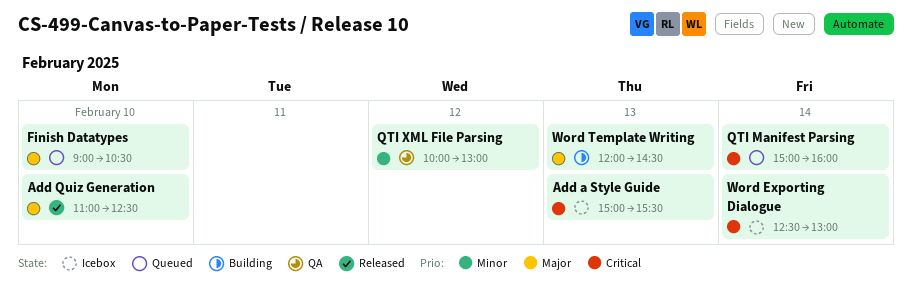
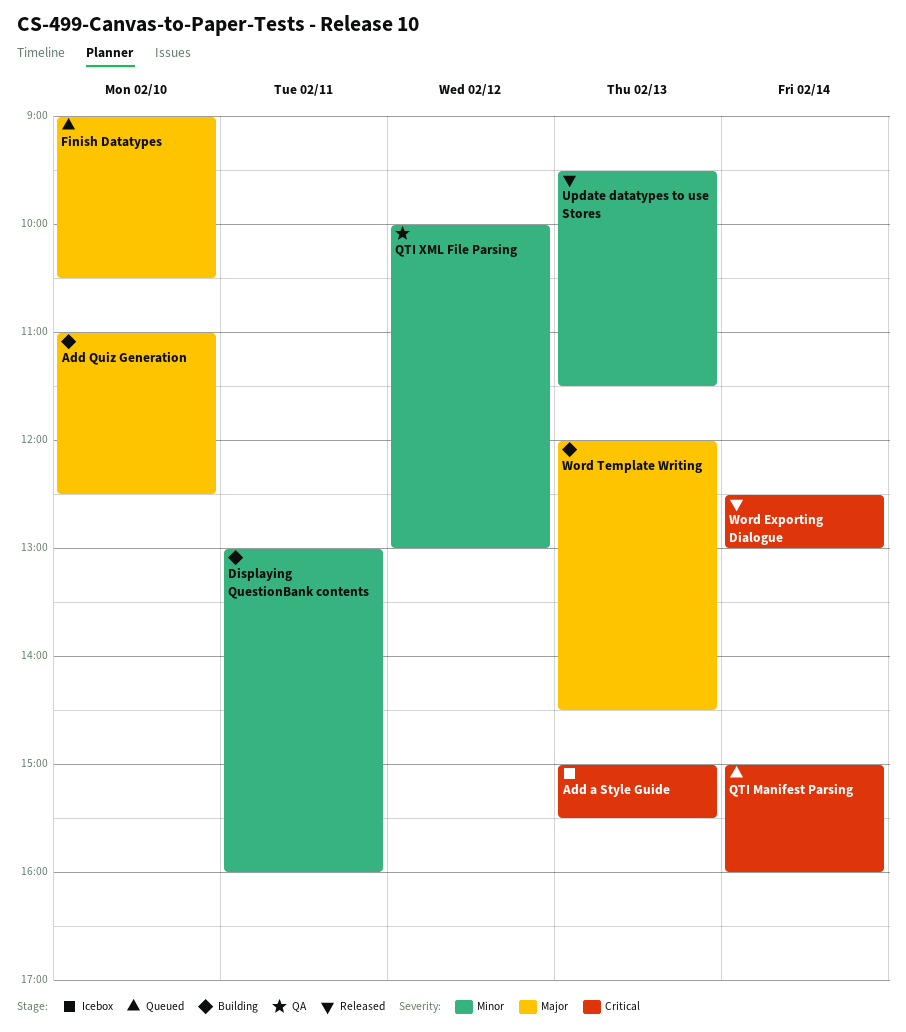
Add Quiz Generation, status: Released -> Building
Displaying QuestionBank contents: none -> present
Update datatypes to use Stores: none -> present
Word Exporting Dialogue, status: Icebox -> Released

